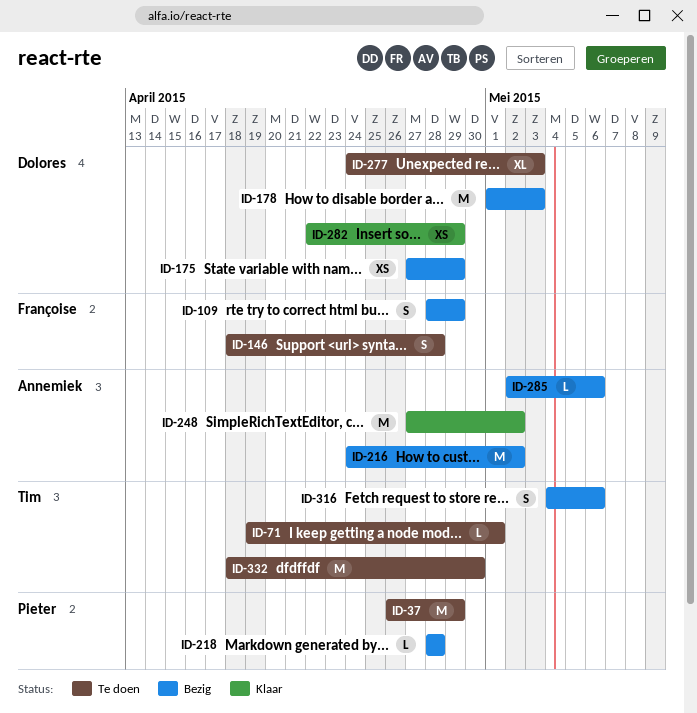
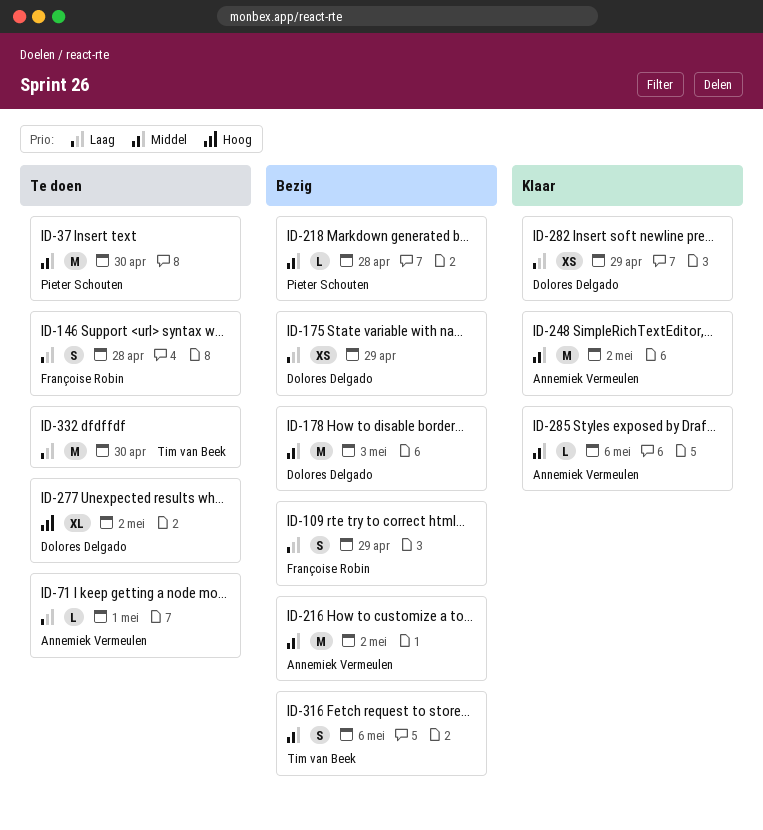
ID-37, due: Apr 29 -> Apr 30
ID-71, owner: Tim van Beek -> Annemiek Vermeulen
ID-277, due: May 3 -> May 2
ID-285, status: Bezig -> Klaar

